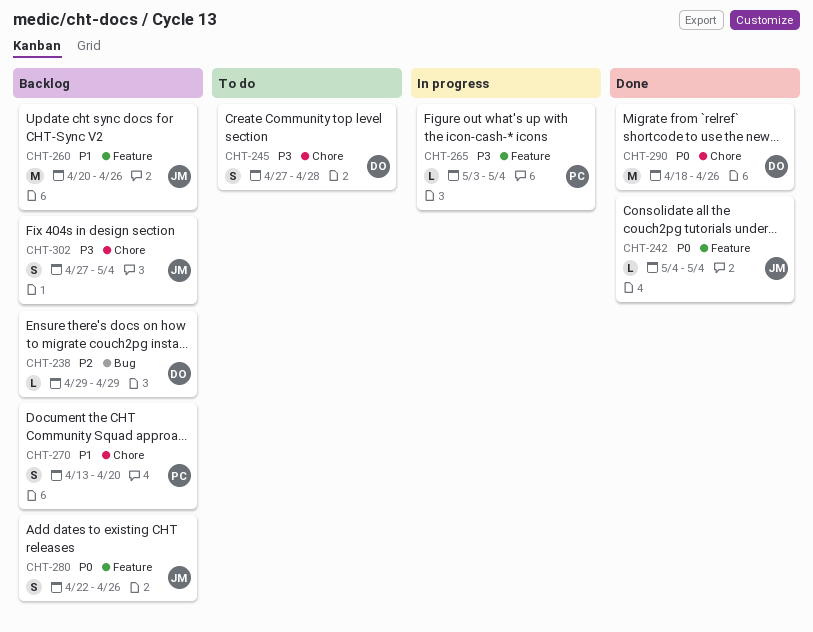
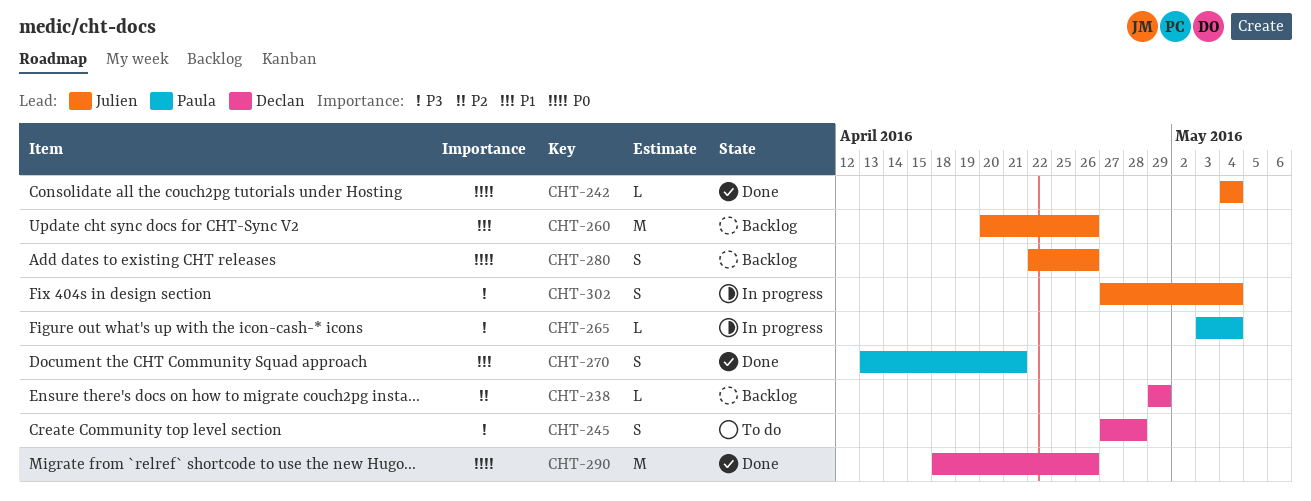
CHT-270, status: Backlog -> Done
CHT-270, due: Apr 20 -> Apr 21
CHT-302, status: Backlog -> In progress

